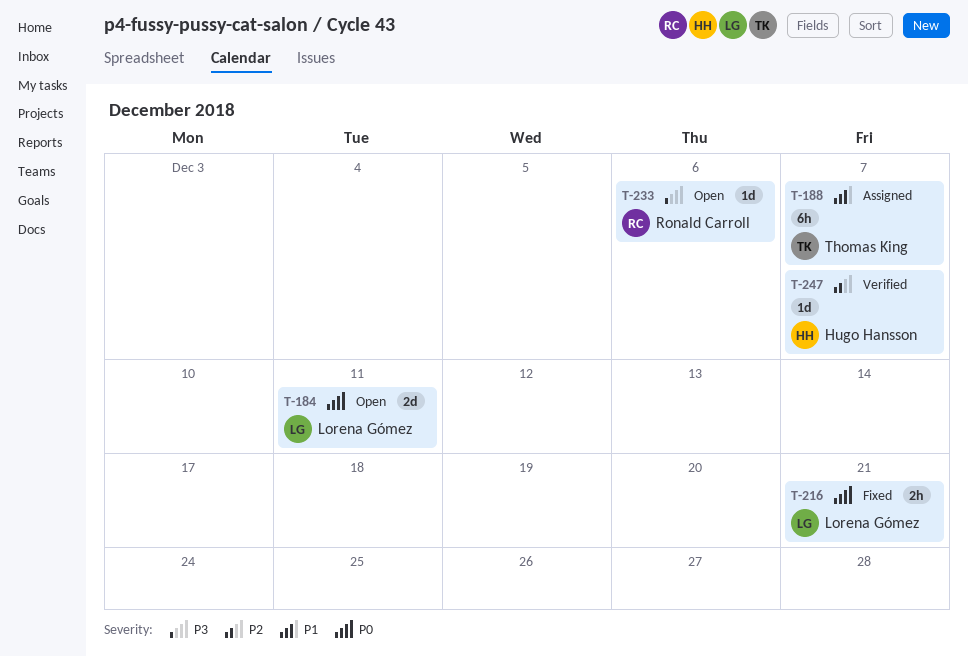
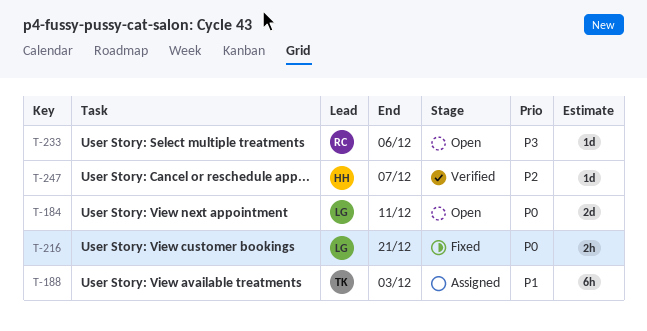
T-188, due: Dec 7 -> Dec 3

